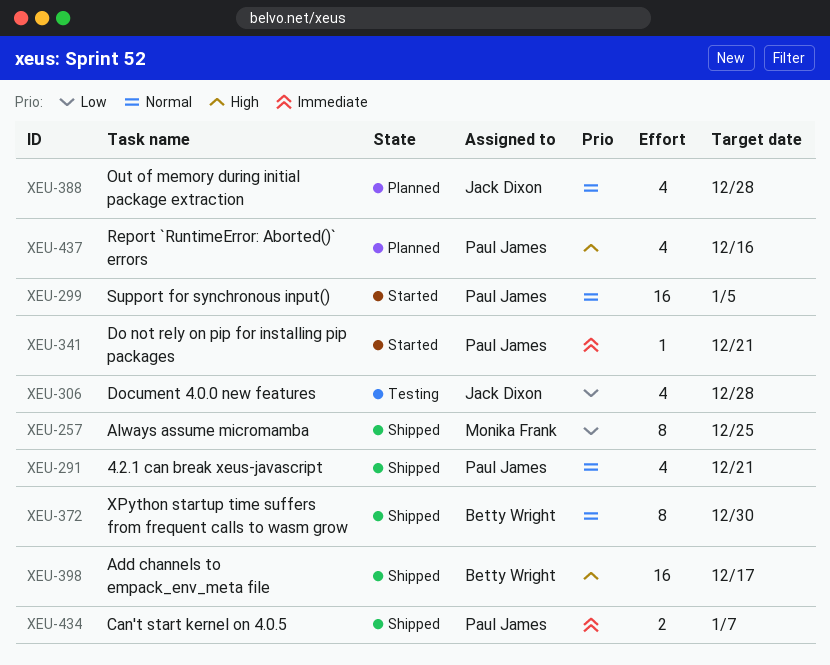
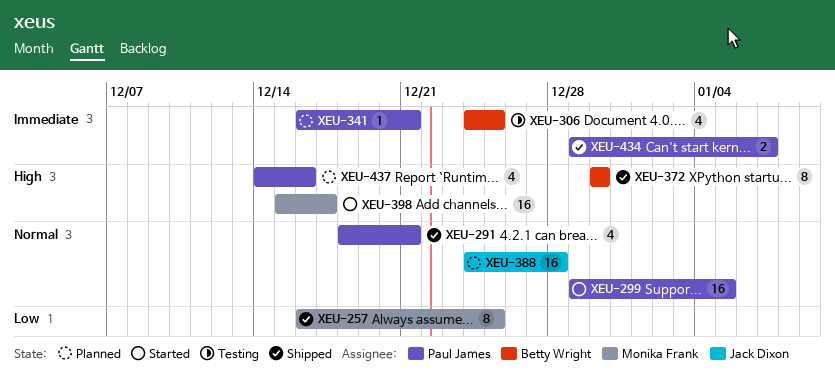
XEU-306, owner: Jack Dixon -> Betty Wright
XEU-306, priority: Low -> Immediate
XEU-306, due: Dec 28 -> Dec 25
XEU-341, status: Started -> Planned
XEU-372, priority: Normal -> High
XEU-388, estimate: 4 -> 16
XEU-398, status: Shipped -> Started
XEU-398, owner: Betty Wright -> Monika Frank

